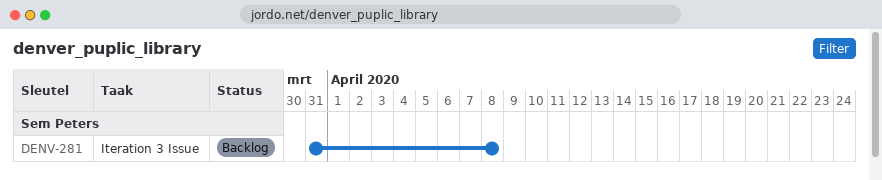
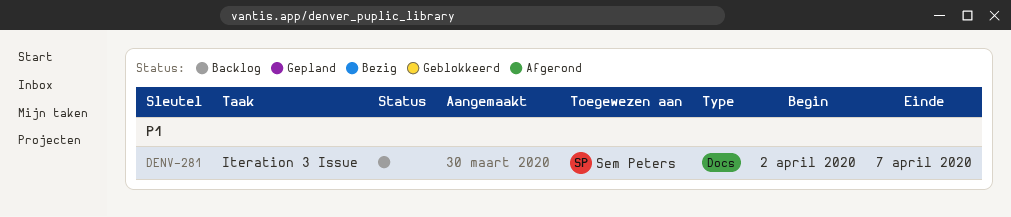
DENV-281, start: Mar 31 -> Apr 2
DENV-281, due: Apr 8 -> Apr 7

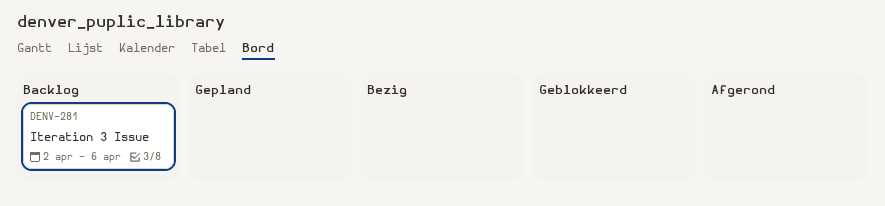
DENV-281, due: Apr 7 -> Apr 6

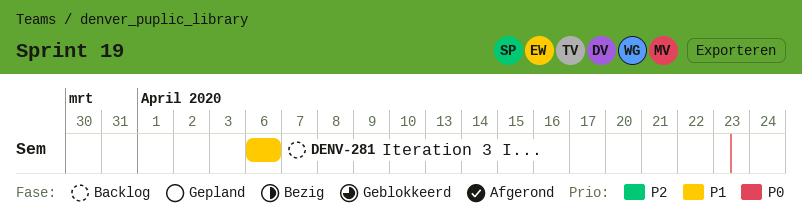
DENV-281, start: Apr 2 -> Apr 6

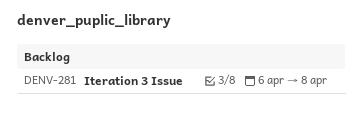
DENV-281, due: Apr 6 -> Apr 8

